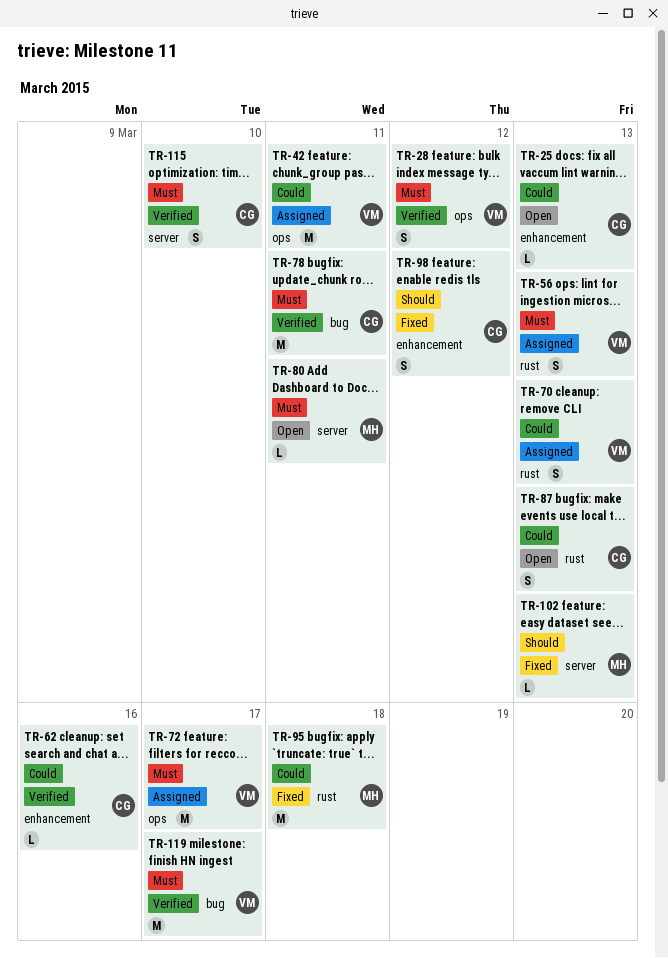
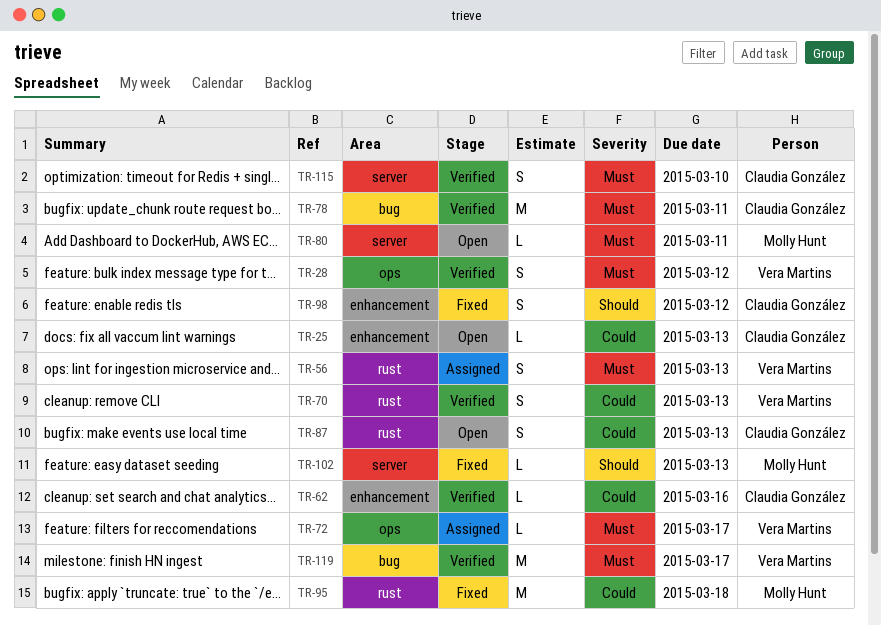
TR-42: present -> none
TR-70, status: Assigned -> Verified
TR-72, estimate: M -> L

